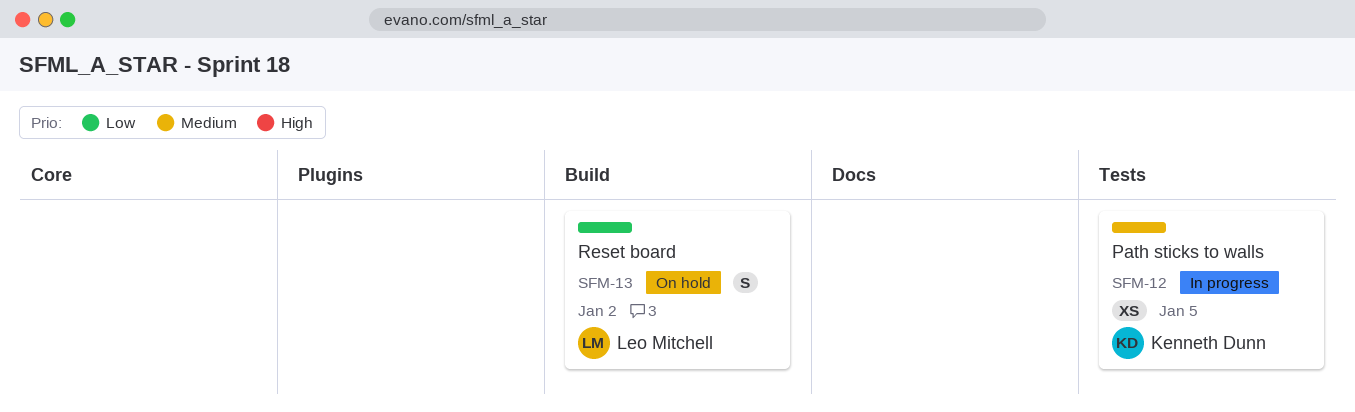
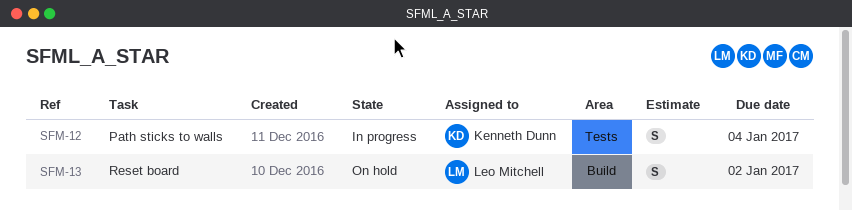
SFM-12, estimate: XS -> S
SFM-12, due: Jan 5 -> Jan 4

